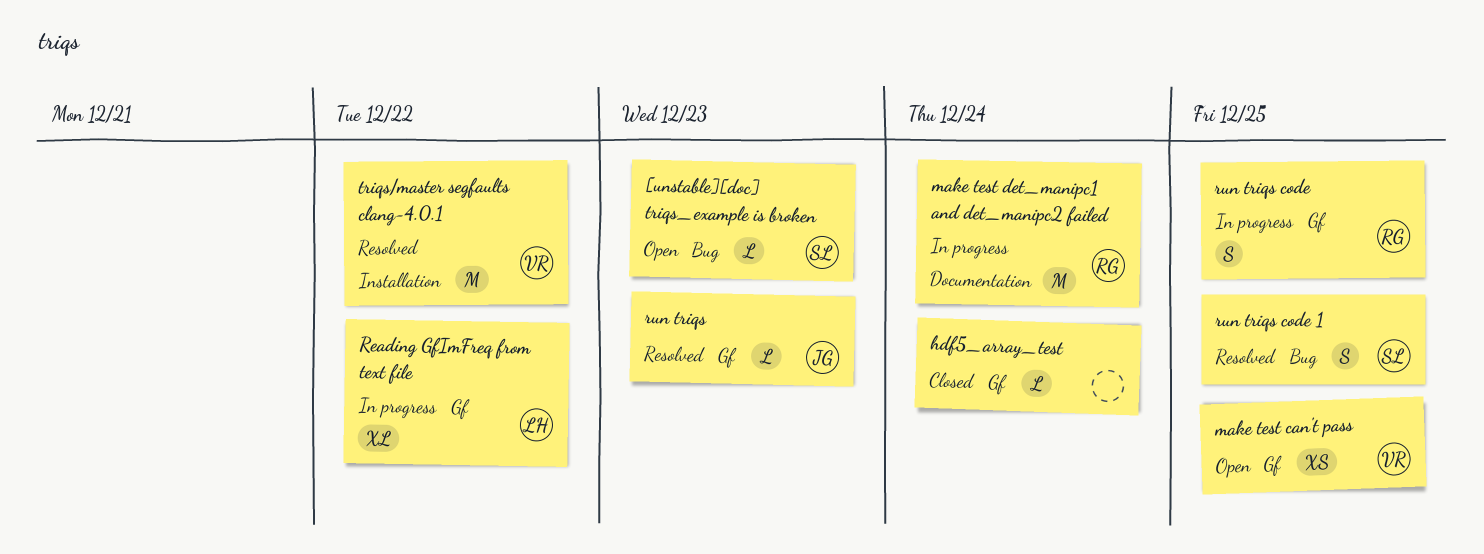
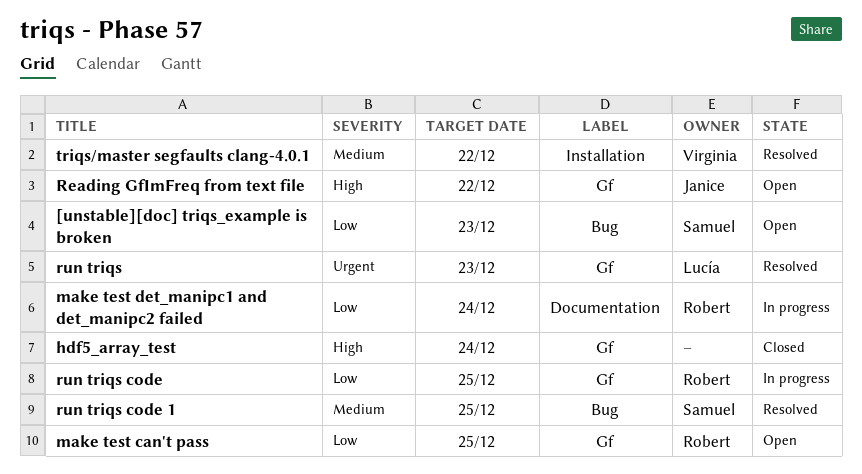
make test can't pass, owner: Virginia -> Robert
Reading GfImFreq from text file, status: In progress -> Open
Reading GfImFreq from text file, owner: Lucía -> Janice
run triqs, owner: Janice -> Lucía

